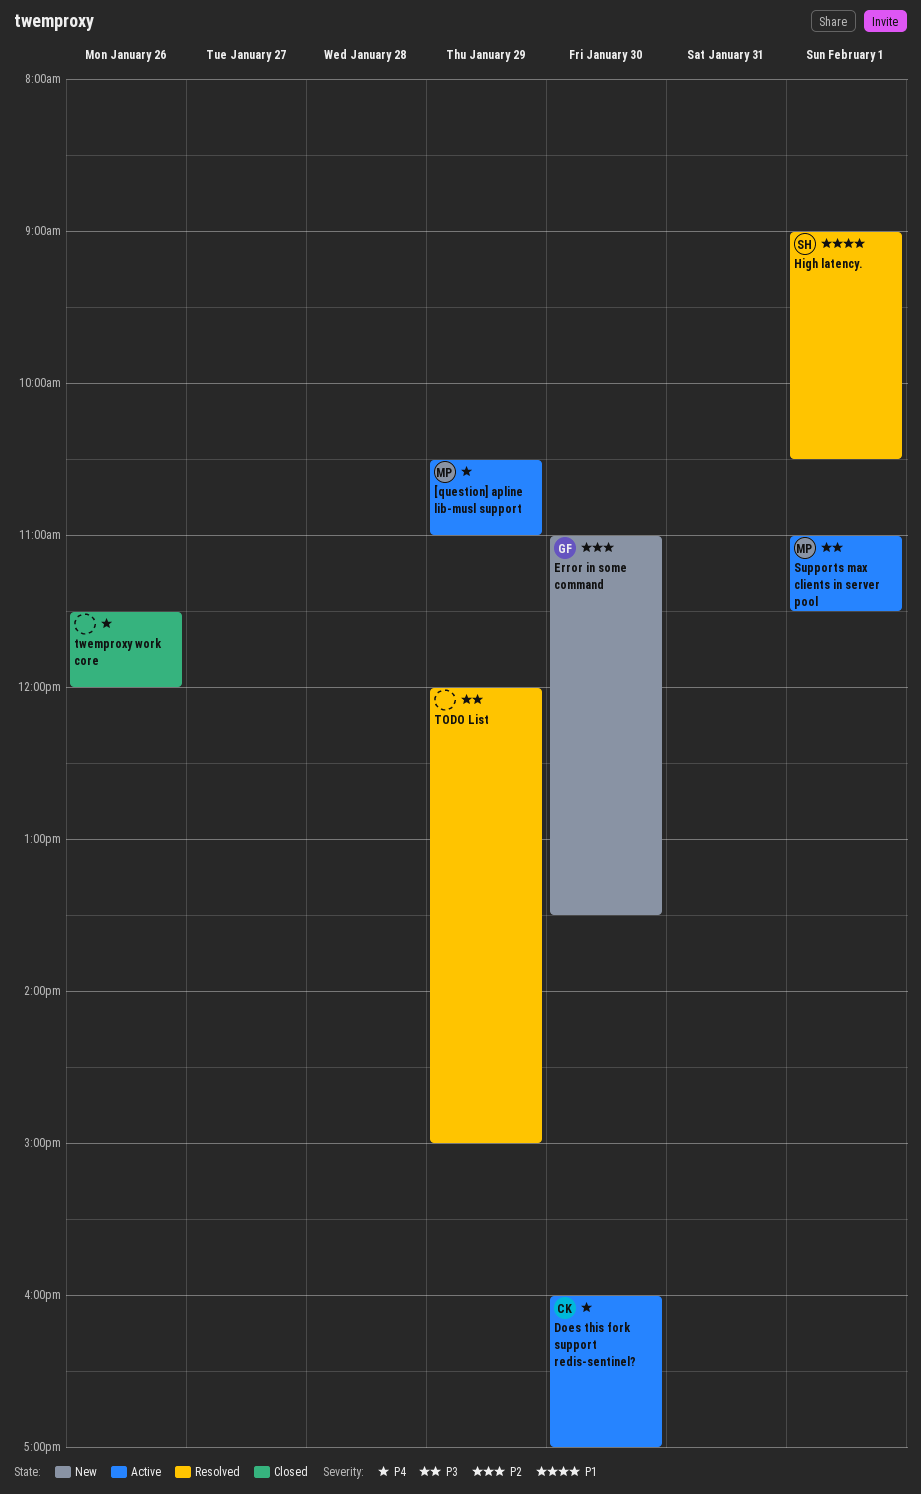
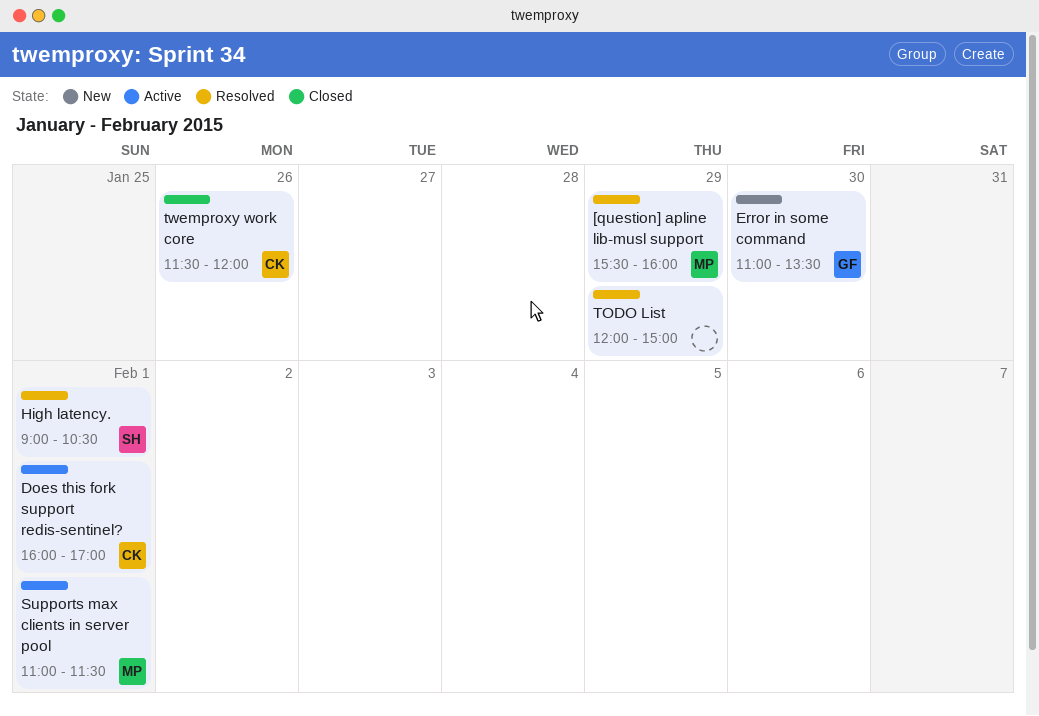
[question] apline lib-musl support, status: Active -> Resolved
[question] apline lib-musl support, begins: 10:30 -> 15:30
[question] apline lib-musl support, ends: 11:00 -> 16:00
Does this fork support redis-sentinel?, day: Jan 30 -> Feb 1
twemproxy work core, owner: none -> CK

